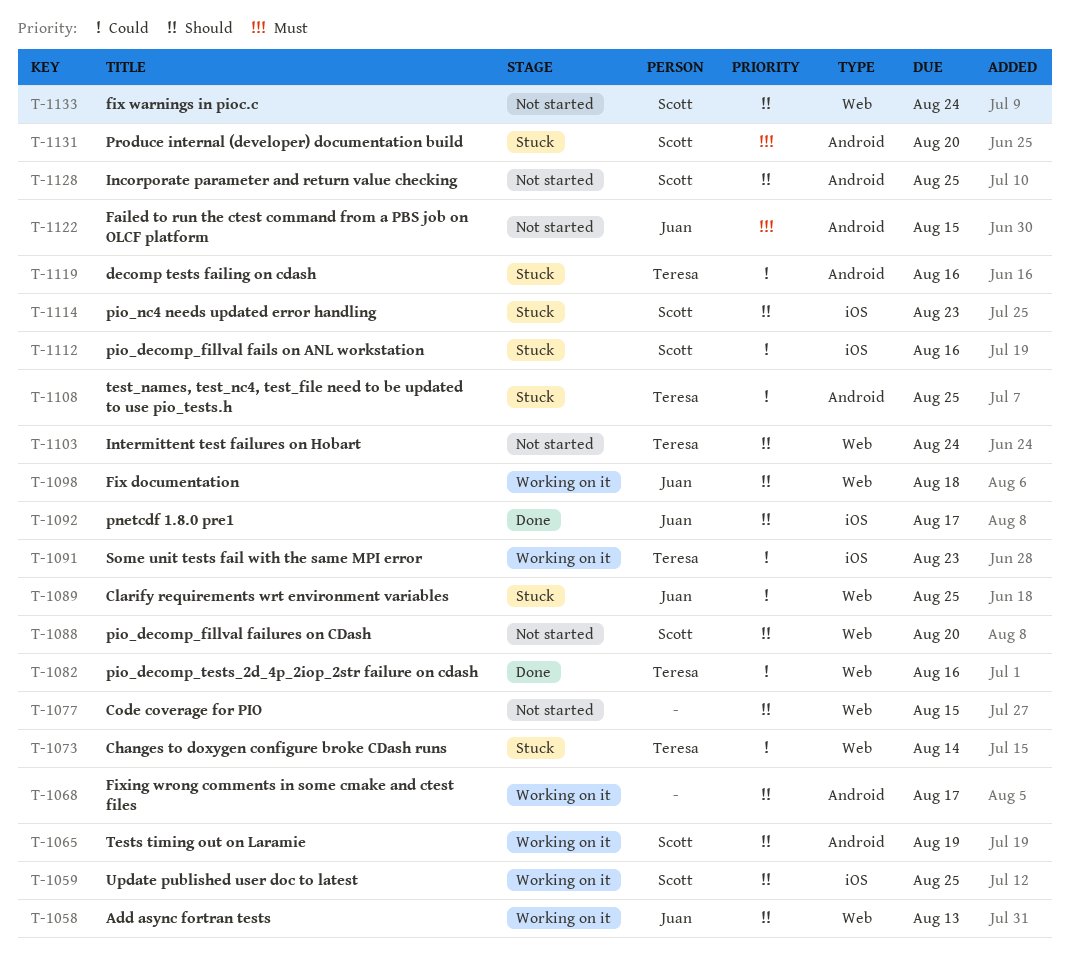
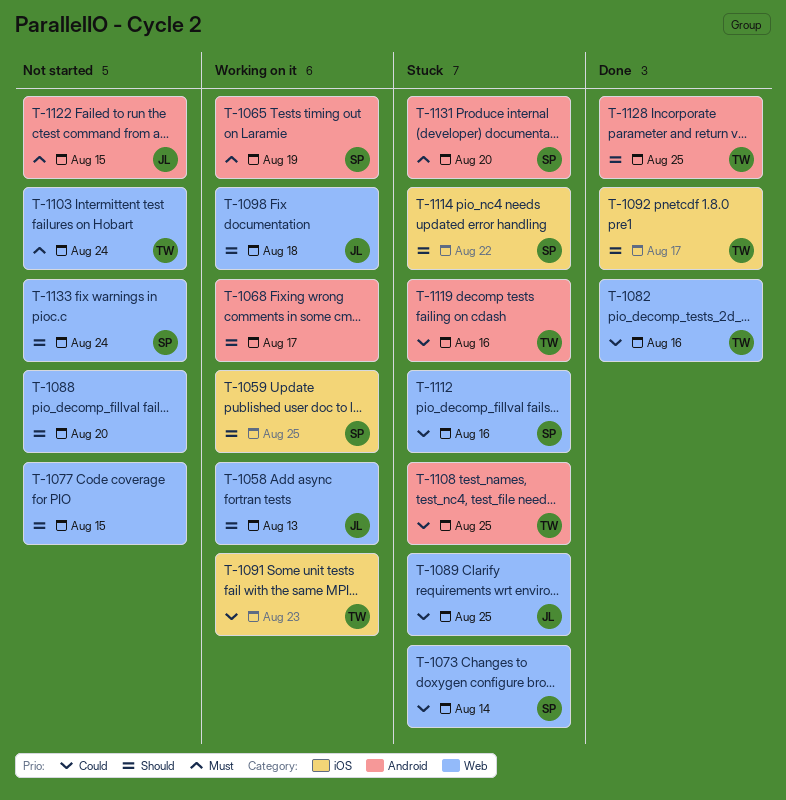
T-1065, priority: Should -> Must
T-1073, owner: Teresa -> Scott
T-1088, owner: Scott -> none
T-1092, owner: Juan -> Teresa
T-1103, priority: Should -> Must
T-1112, label: iOS -> Web
T-1114, due: Aug 23 -> Aug 22
T-1128, status: Not started -> Done
T-1128, owner: Scott -> Teresa

